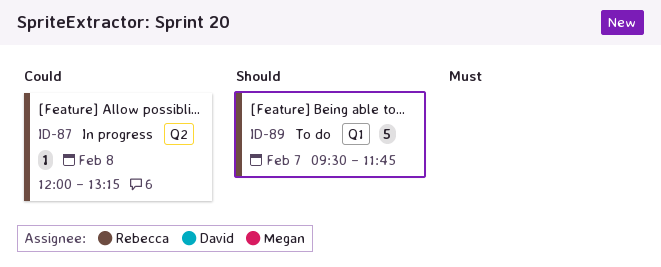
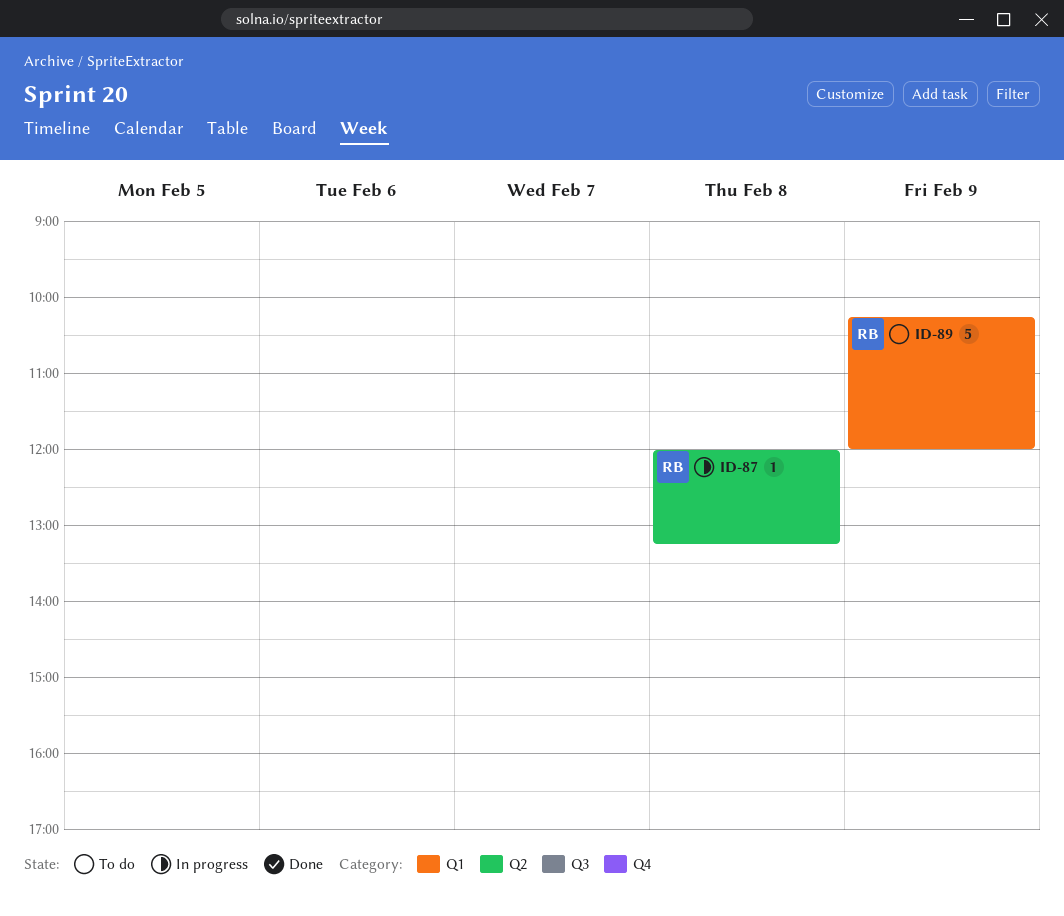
ID-89, day: Feb 7 -> Feb 9
ID-89, begins: 09:30 -> 10:15
ID-89, ends: 11:45 -> 12:00

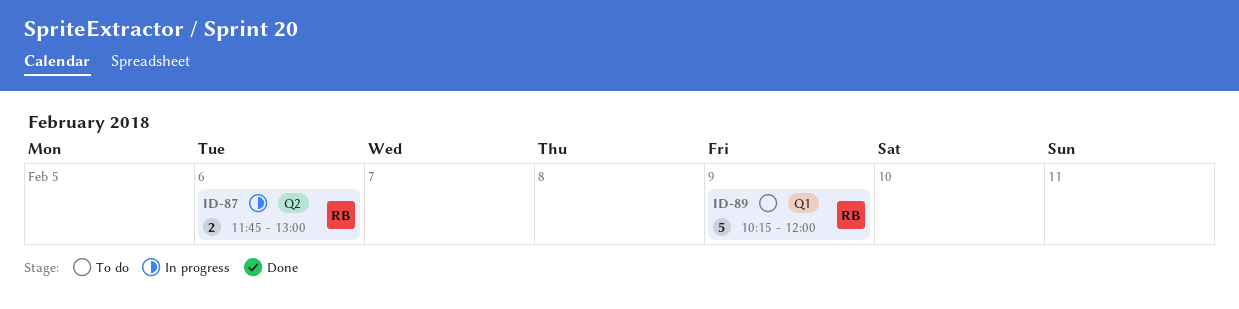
ID-87, estimate: 1 -> 2
ID-87, day: Feb 8 -> Feb 6
ID-87, begins: 12:00 -> 11:45
ID-87, ends: 13:15 -> 13:00

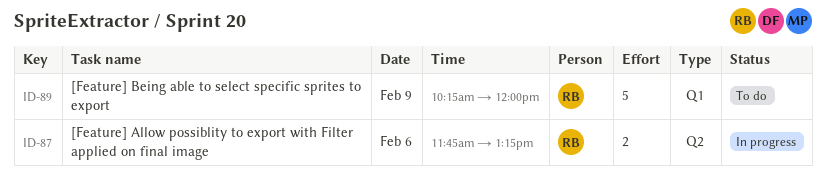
ID-87, ends: 13:00 -> 13:15

